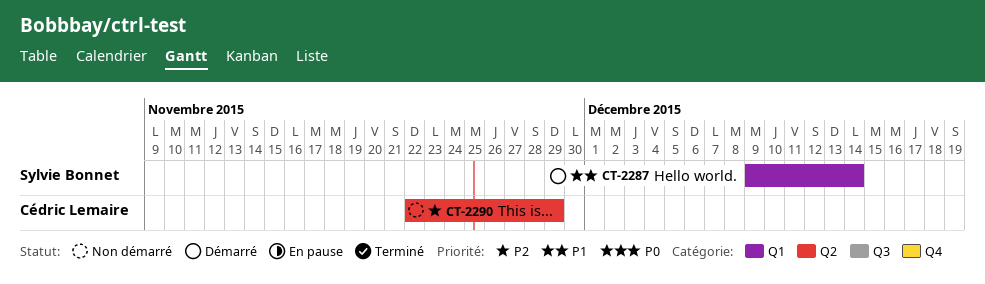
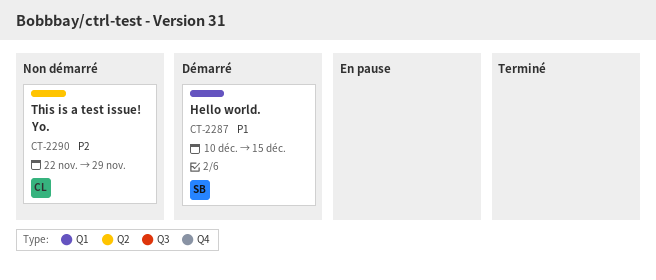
CT-2287, start: Dec 9 -> Dec 10
CT-2287, due: Dec 14 -> Dec 15

